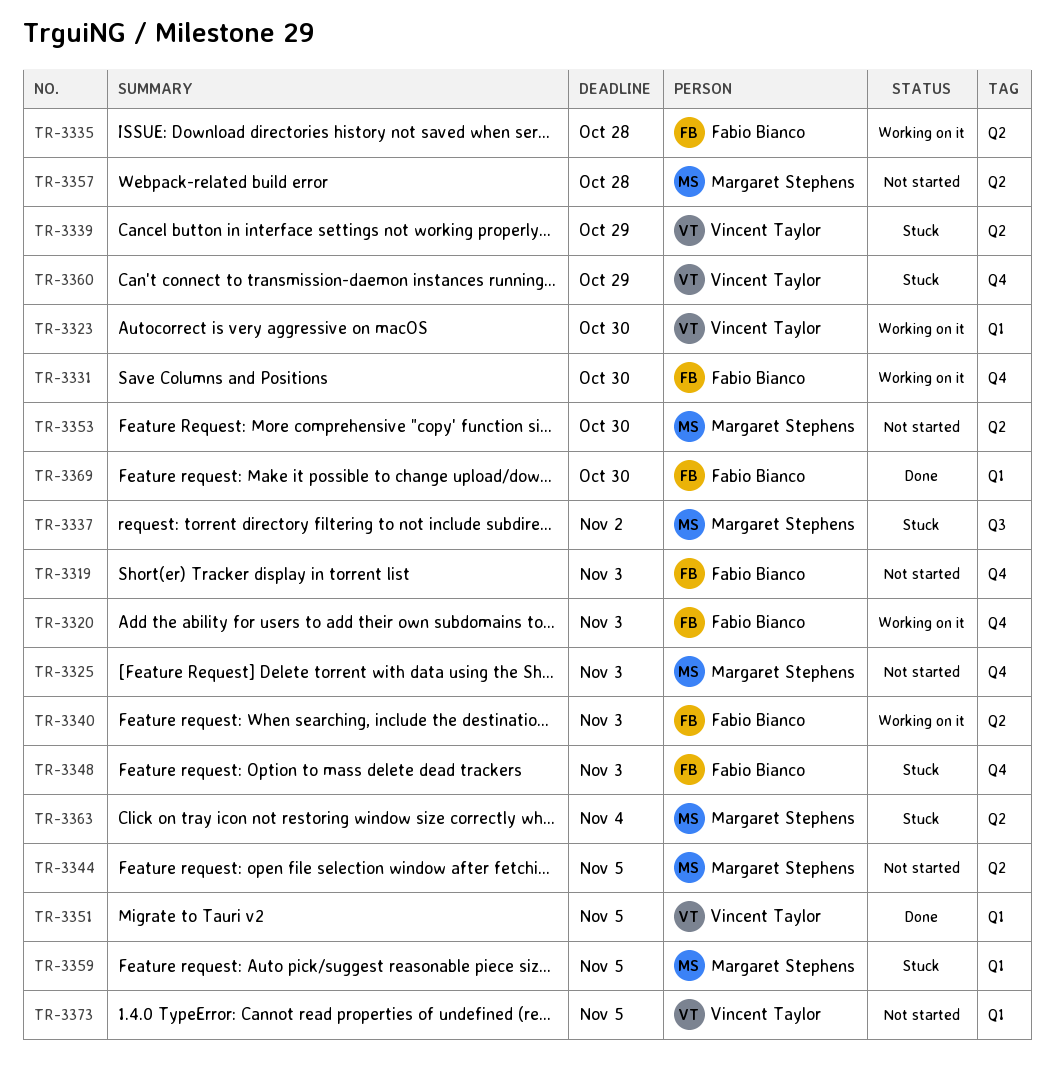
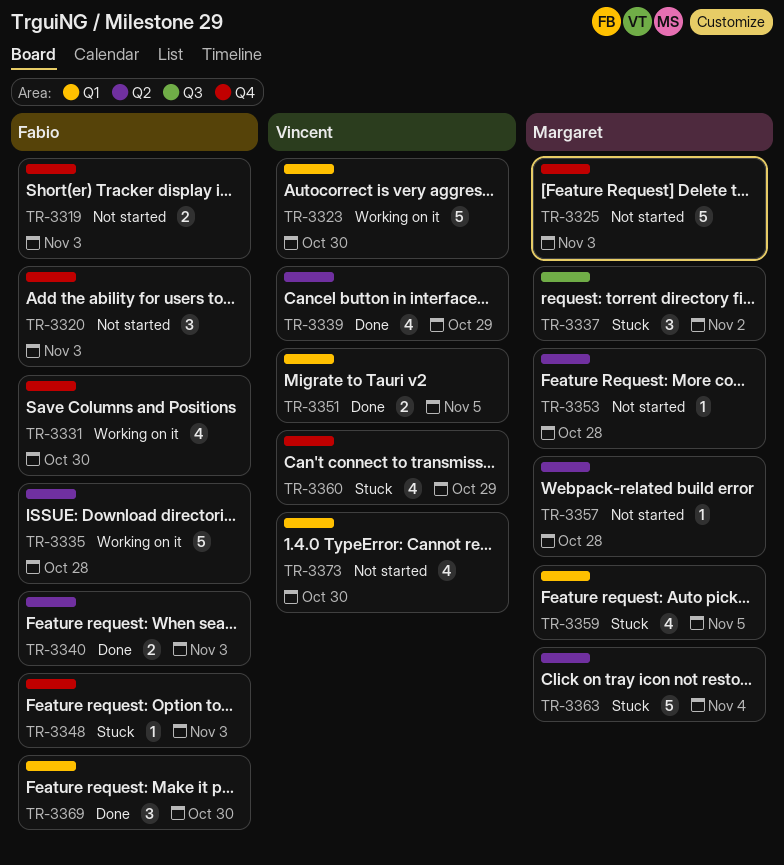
TR-3320, status: Working on it -> Not started
TR-3339, status: Stuck -> Done
TR-3340, status: Working on it -> Done
TR-3344: present -> none
TR-3353, due: Oct 30 -> Oct 28
TR-3373, due: Nov 5 -> Oct 30

